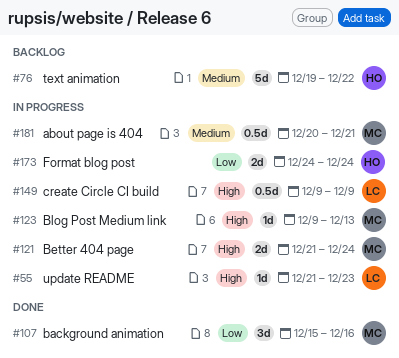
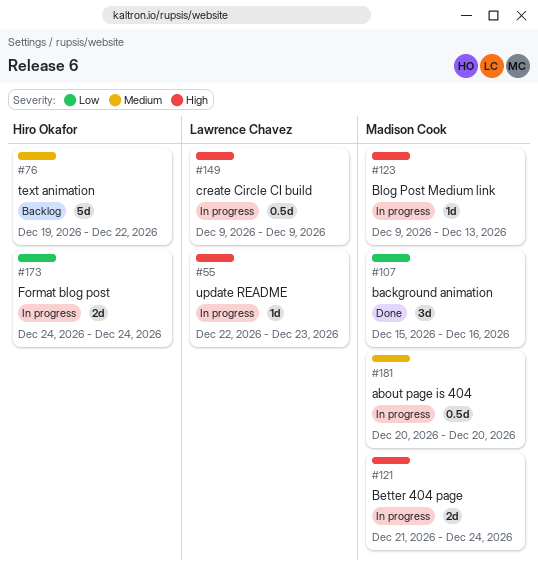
#55, start: Dec 21 -> Dec 22
#181, due: Dec 21 -> Dec 20

